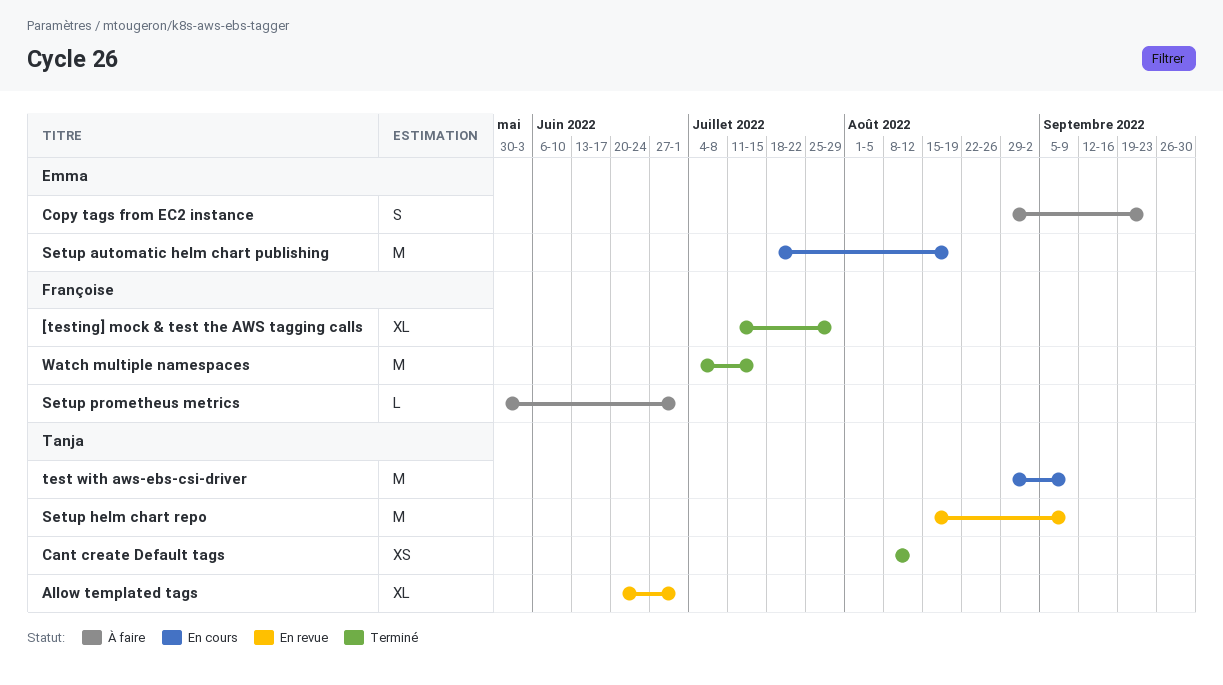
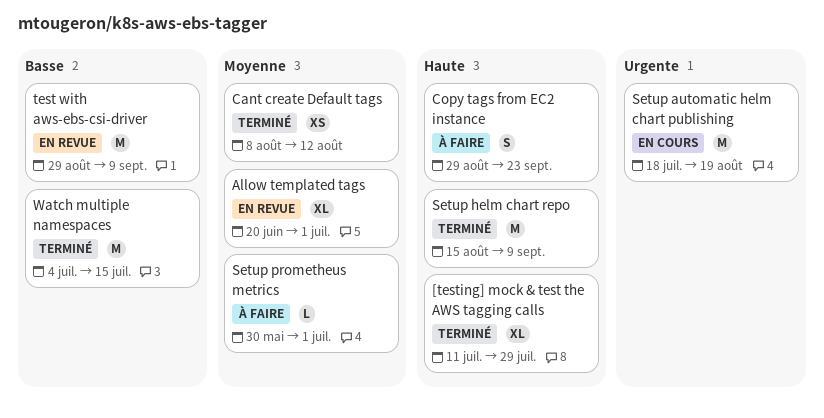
Setup helm chart repo, status: En revue -> Terminé
test with aws-ebs-csi-driver, status: En cours -> En revue

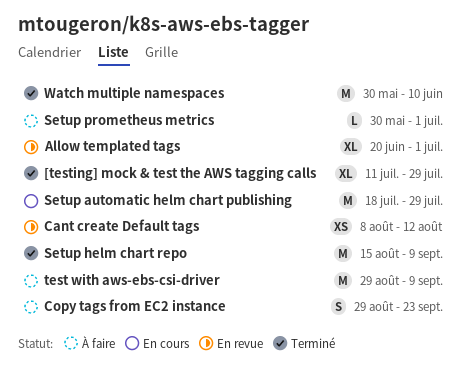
Cant create Default tags, status: Terminé -> En revue
Setup automatic helm chart publishing, due: Aug 19 -> Jul 29
test with aws-ebs-csi-driver, status: En revue -> À faire
Watch multiple namespaces, start: Jul 4 -> May 30
Watch multiple namespaces, due: Jul 15 -> Jun 10

